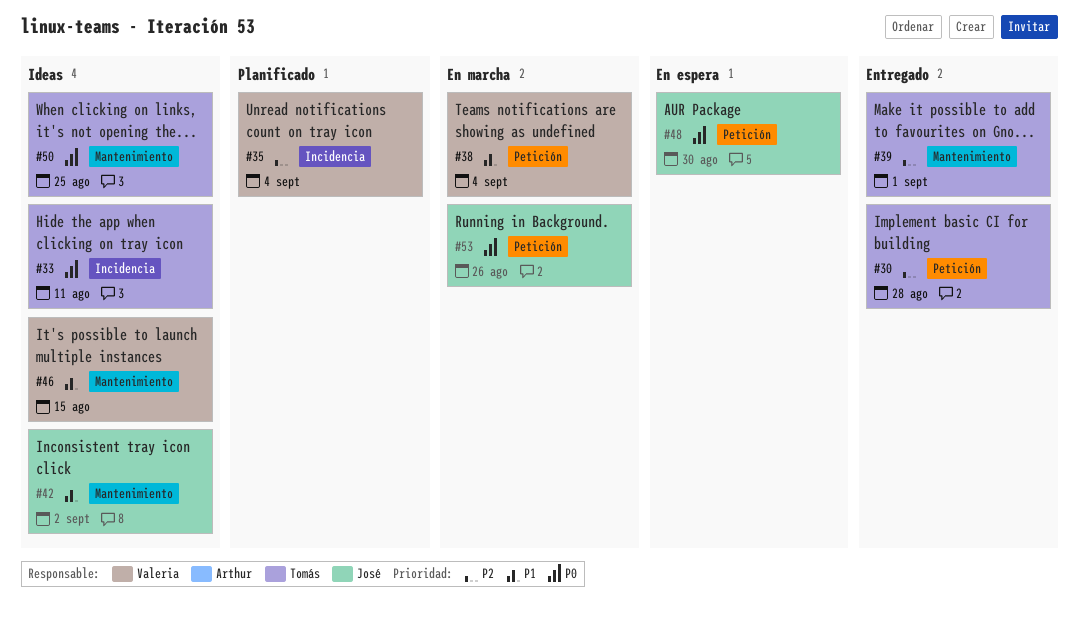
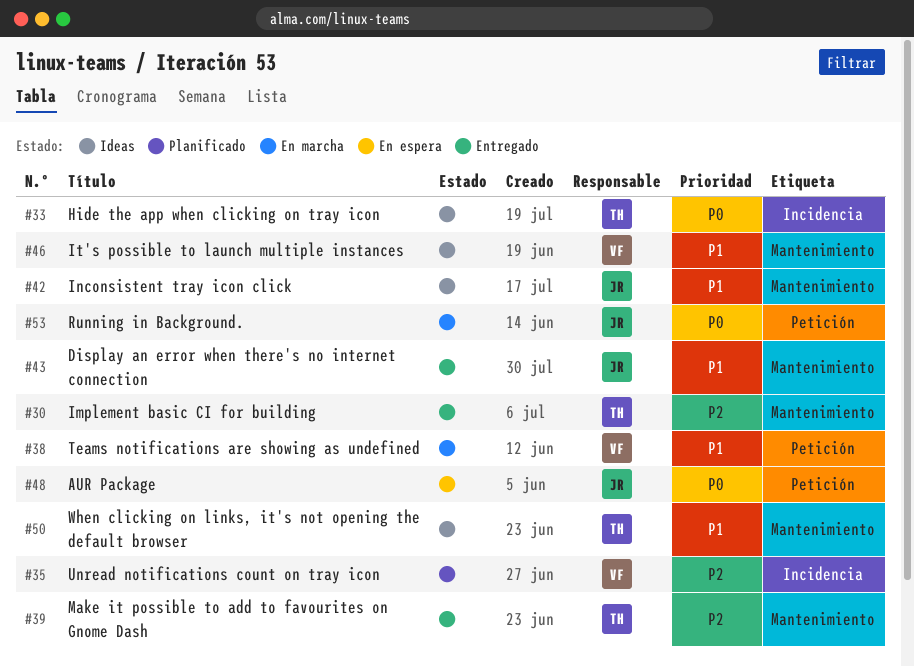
#30, label: Petición -> Mantenimiento
#43: none -> present
#50, priority: P0 -> P1

